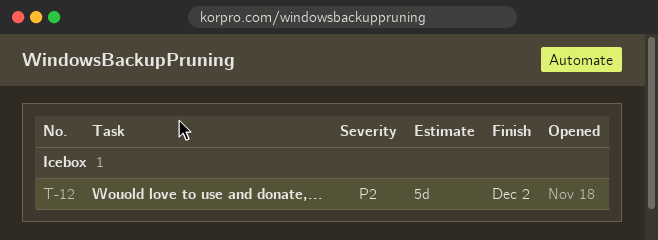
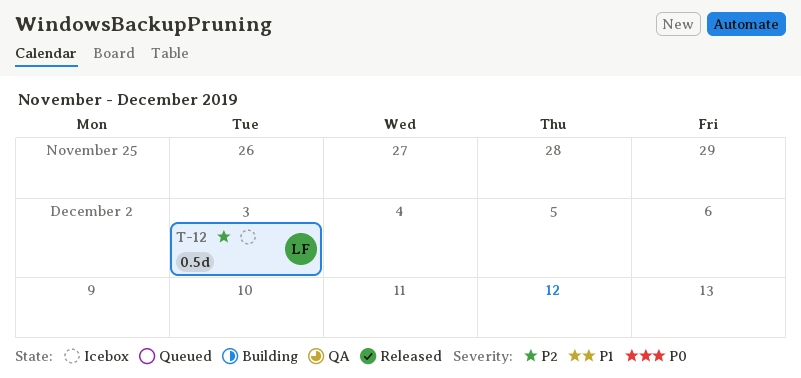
T-12, estimate: 5d -> 0.5d
T-12, due: Dec 2 -> Dec 3

